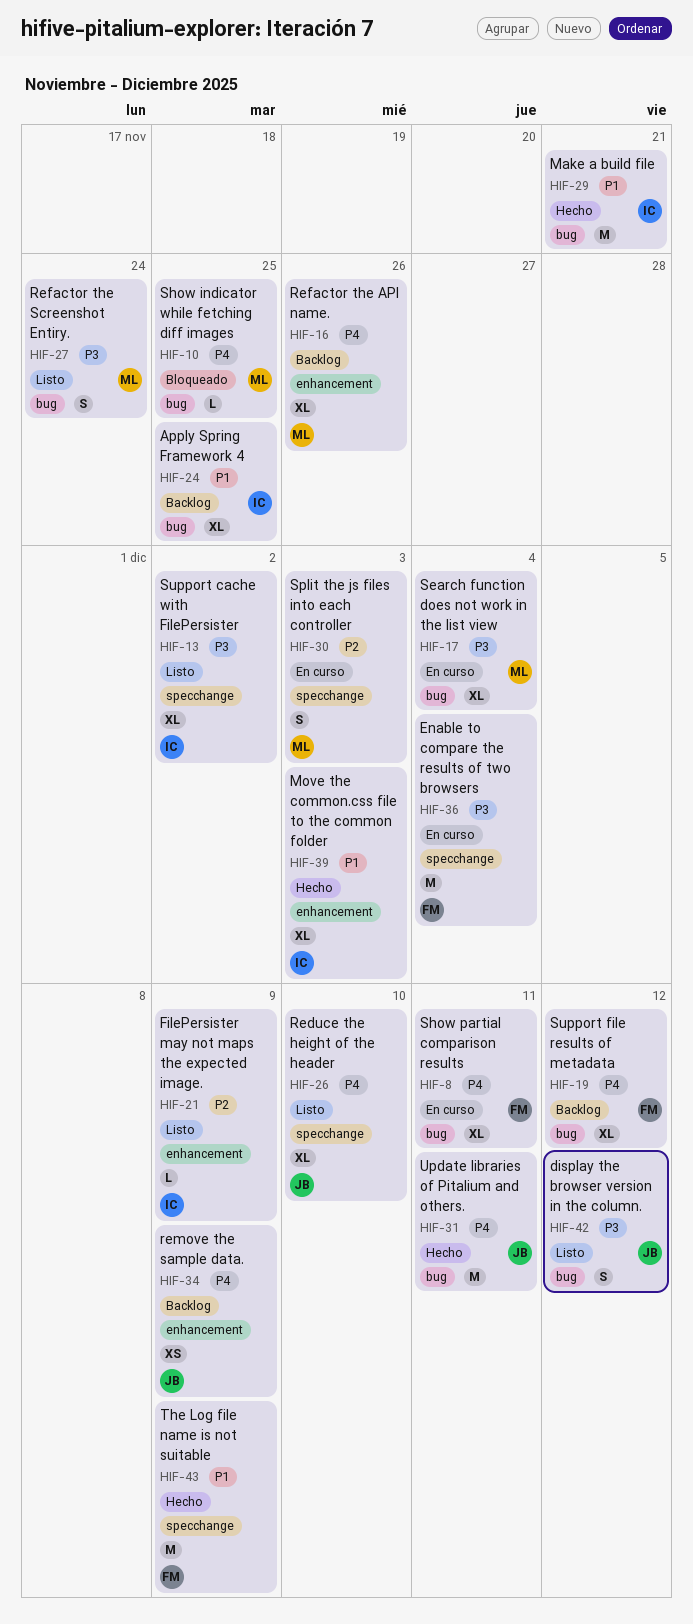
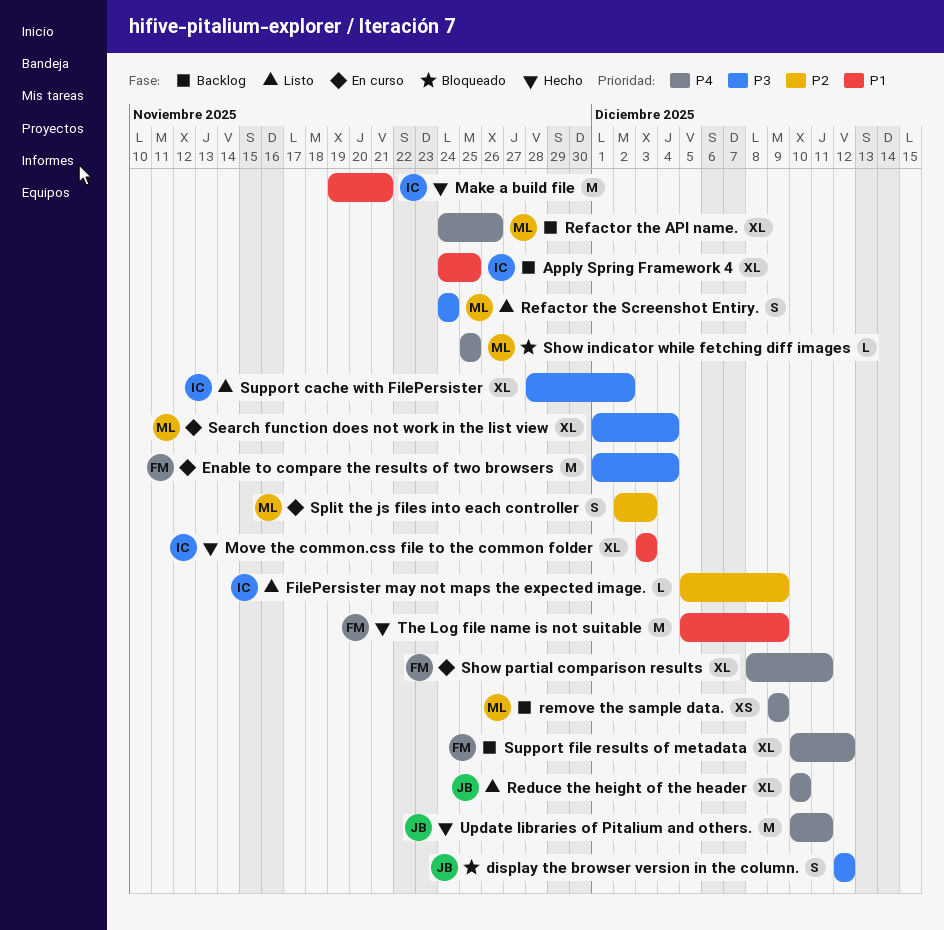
display the browser version in the column., status: Listo -> Bloqueado
remove the sample data., owner: JB -> ML

